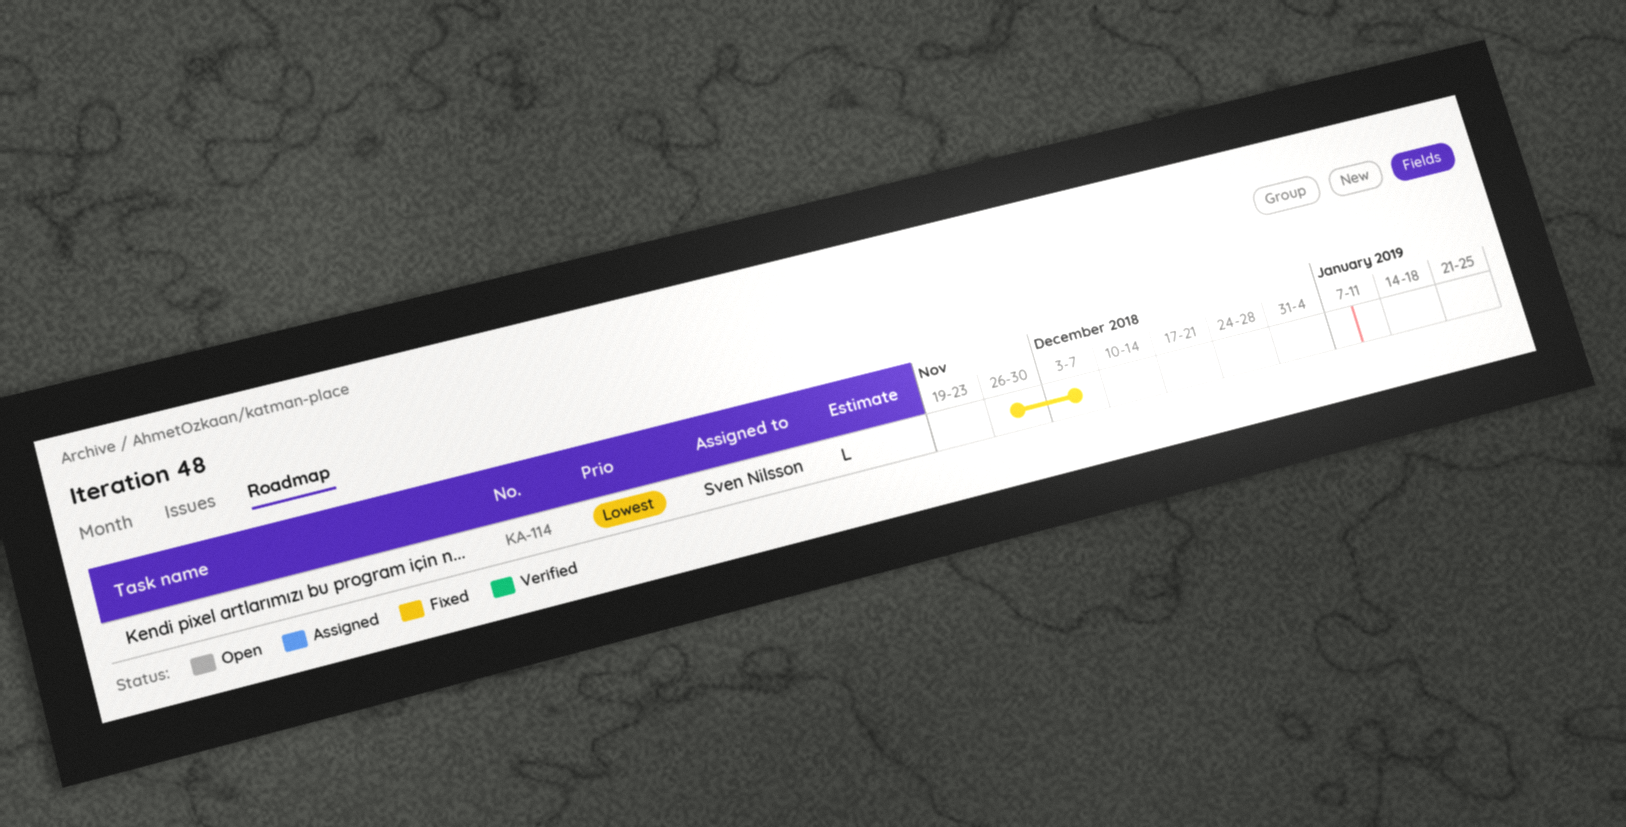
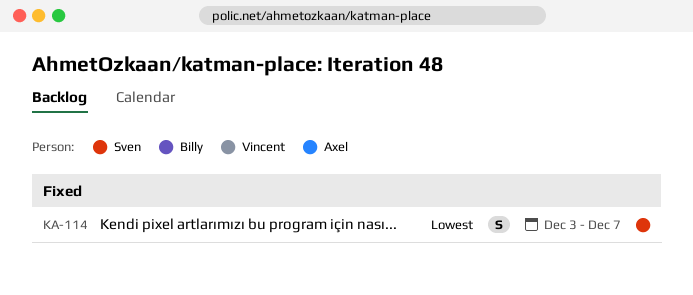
KA-114, estimate: L -> S
KA-114, start: Nov 26 -> Dec 3

